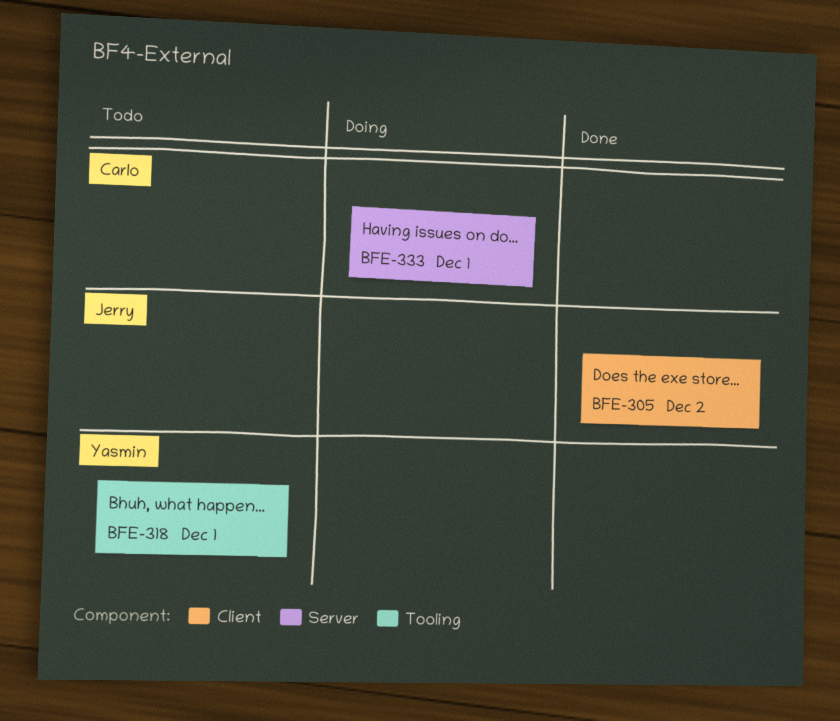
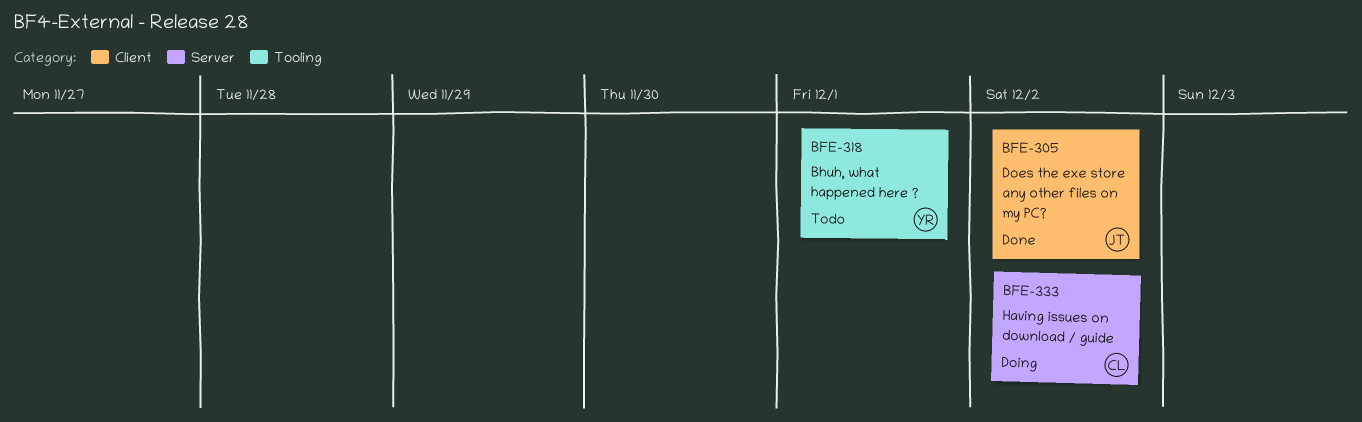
BFE-333, due: Dec 1 -> Dec 2

